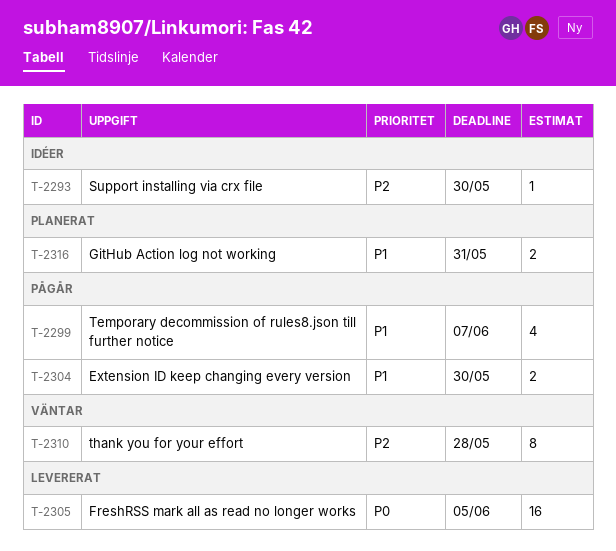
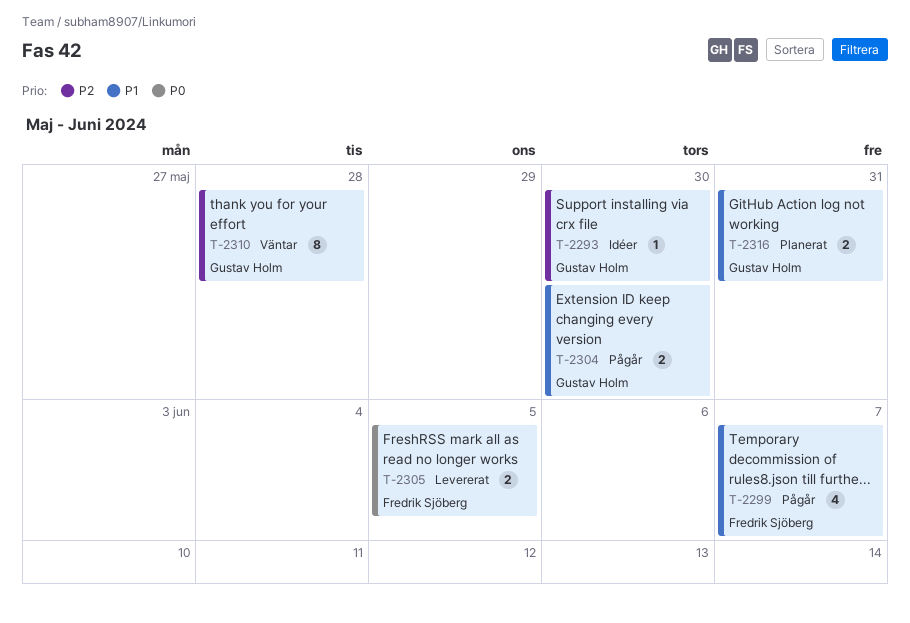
T-2305, estimate: 16 -> 2

